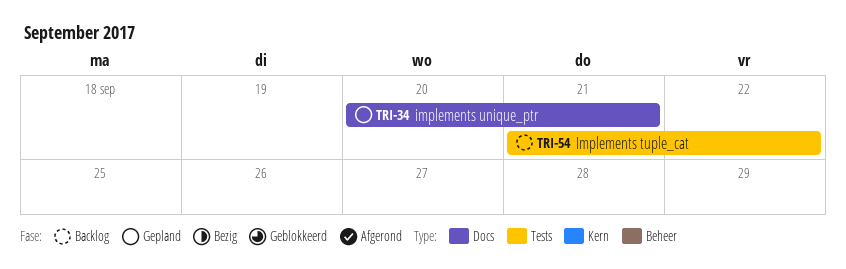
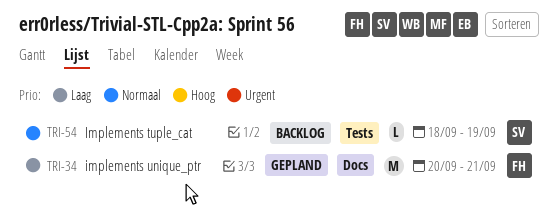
TRI-54, start: Sep 21 -> Sep 18
TRI-54, due: Sep 22 -> Sep 19

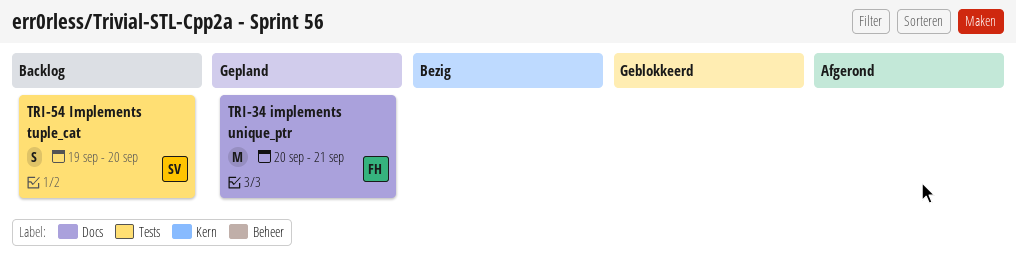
TRI-54, estimate: L -> S
TRI-54, start: Sep 18 -> Sep 19
TRI-54, due: Sep 19 -> Sep 20

